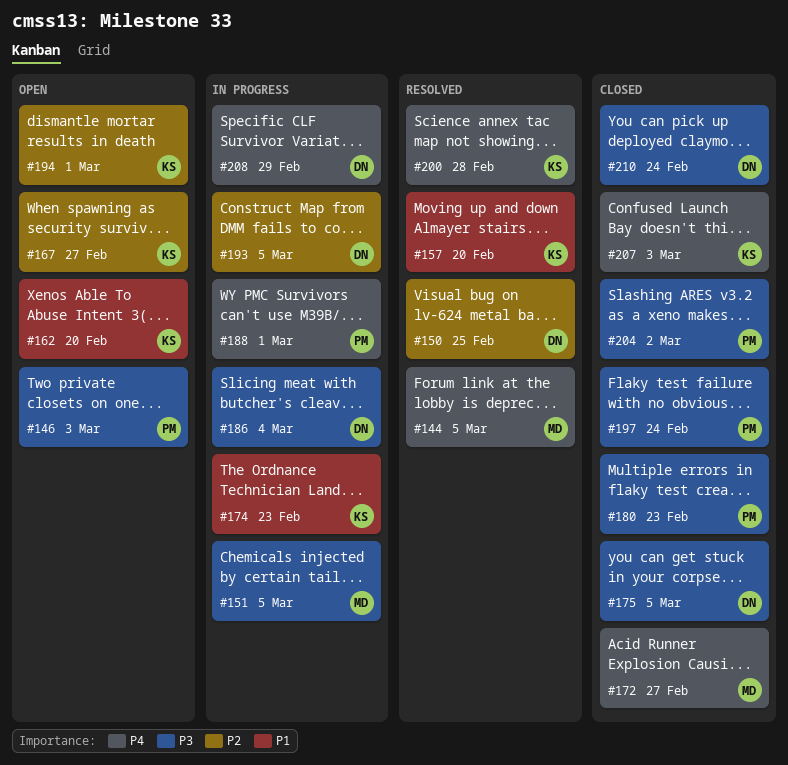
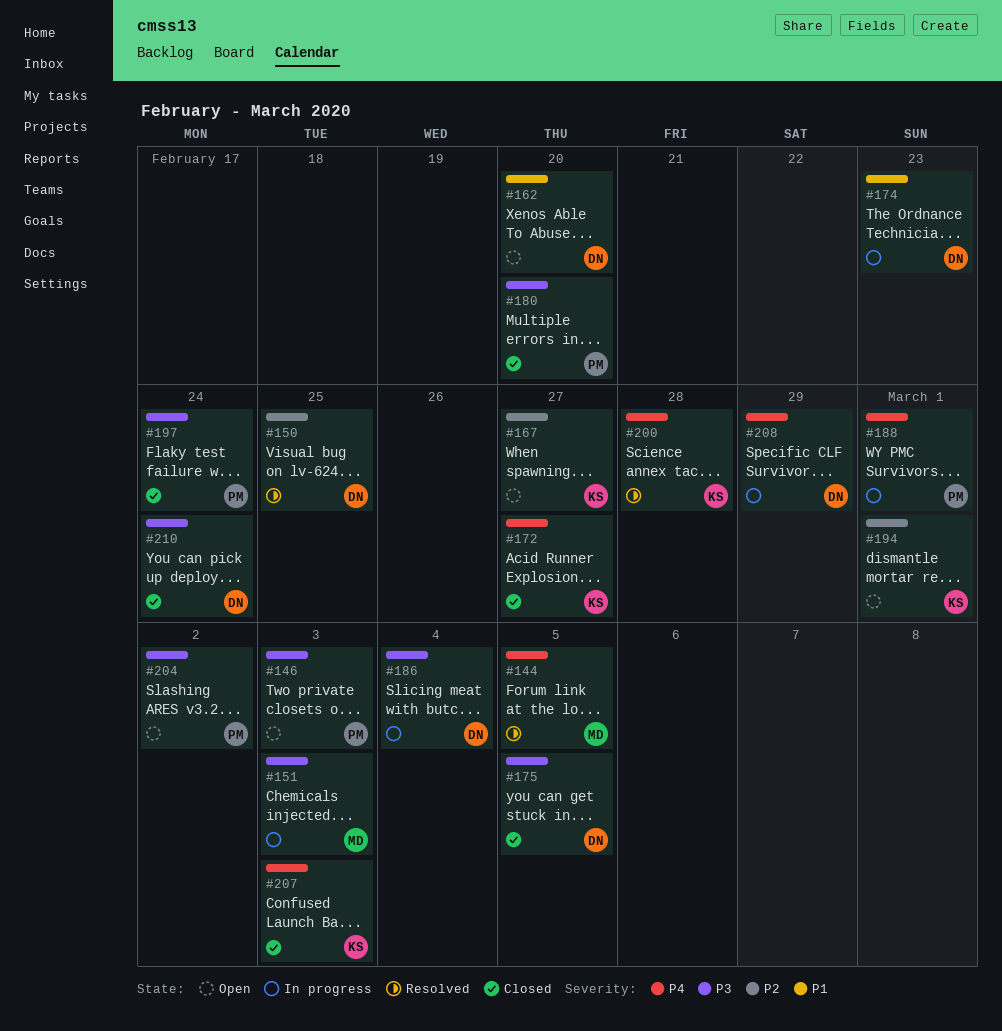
#151, due: Mar 5 -> Mar 3
#157: present -> none
#162, owner: KS -> DN
#172, owner: MD -> KS
#174, owner: KS -> DN
#180, due: Feb 23 -> Feb 20
#193: present -> none
#204, status: Closed -> Open

